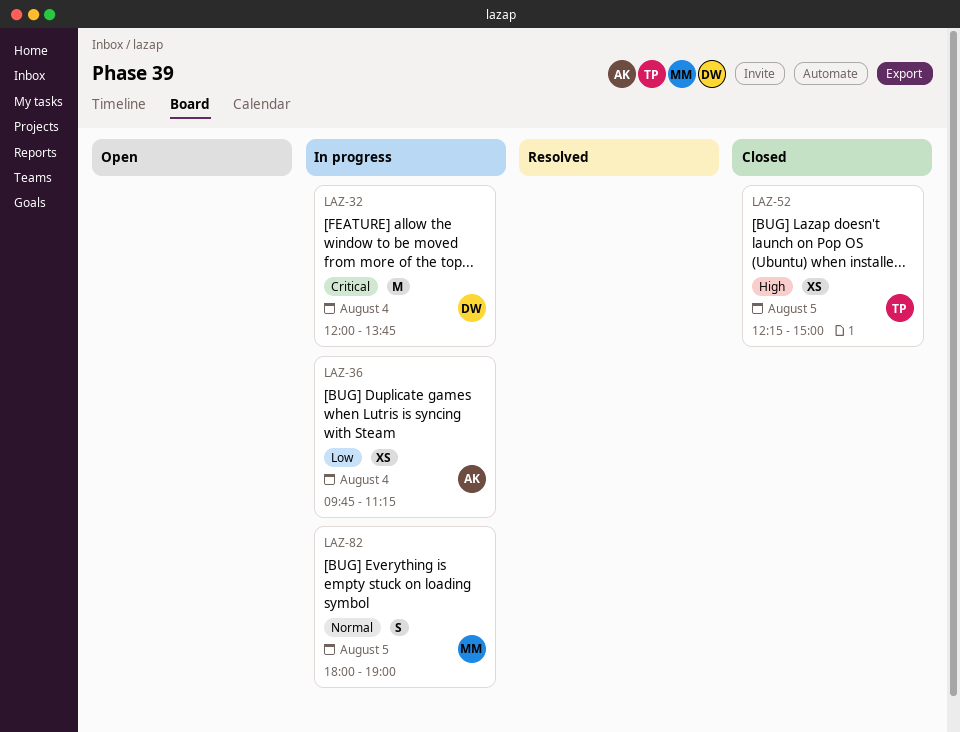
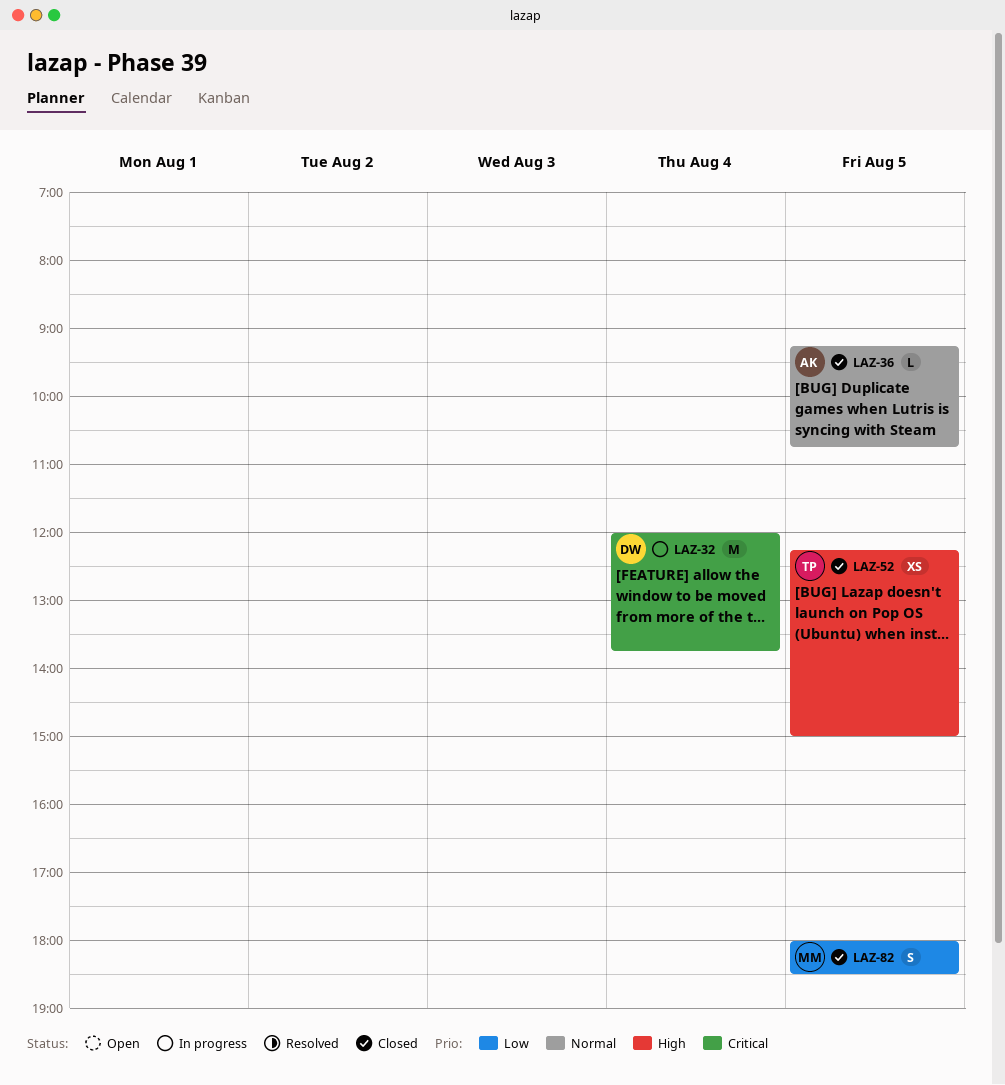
LAZ-36, status: In progress -> Closed
LAZ-36, priority: Low -> Normal
LAZ-36, estimate: XS -> L
LAZ-36, day: Aug 4 -> Aug 5
LAZ-36, begins: 09:45 -> 09:15
LAZ-36, ends: 11:15 -> 10:45
LAZ-82, status: In progress -> Closed
LAZ-82, priority: Normal -> Low
LAZ-82, ends: 19:00 -> 18:30

